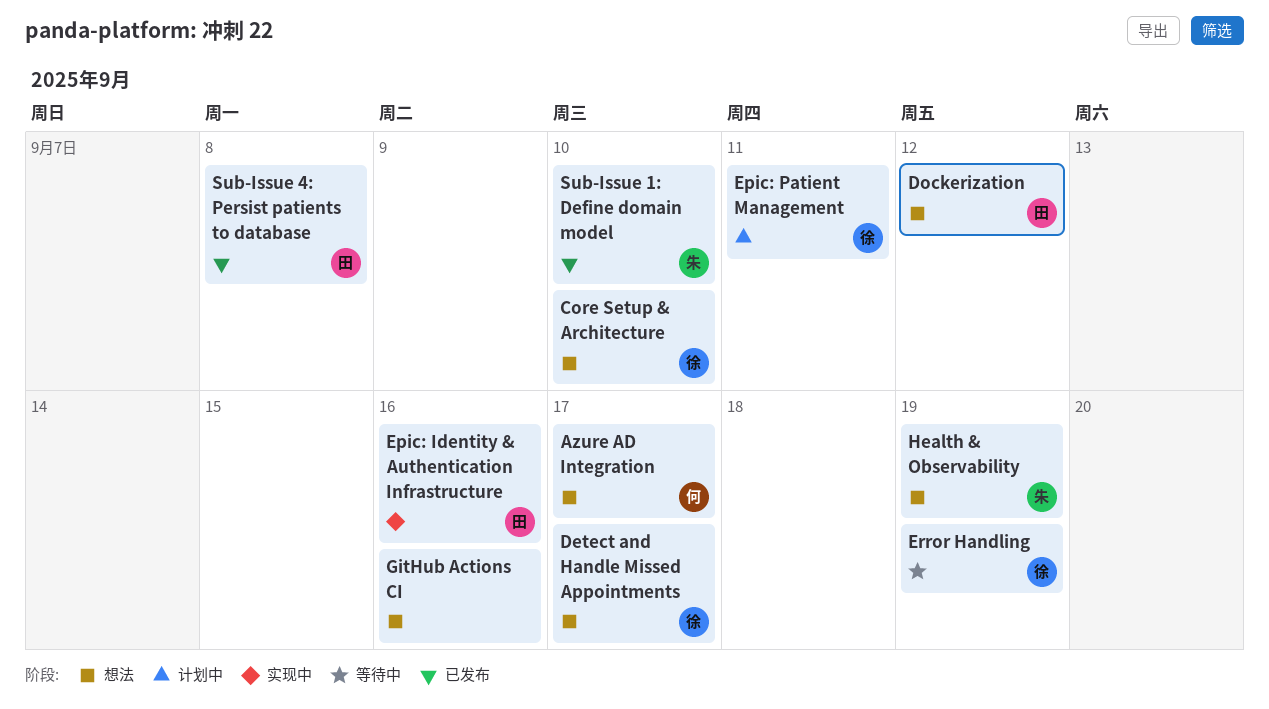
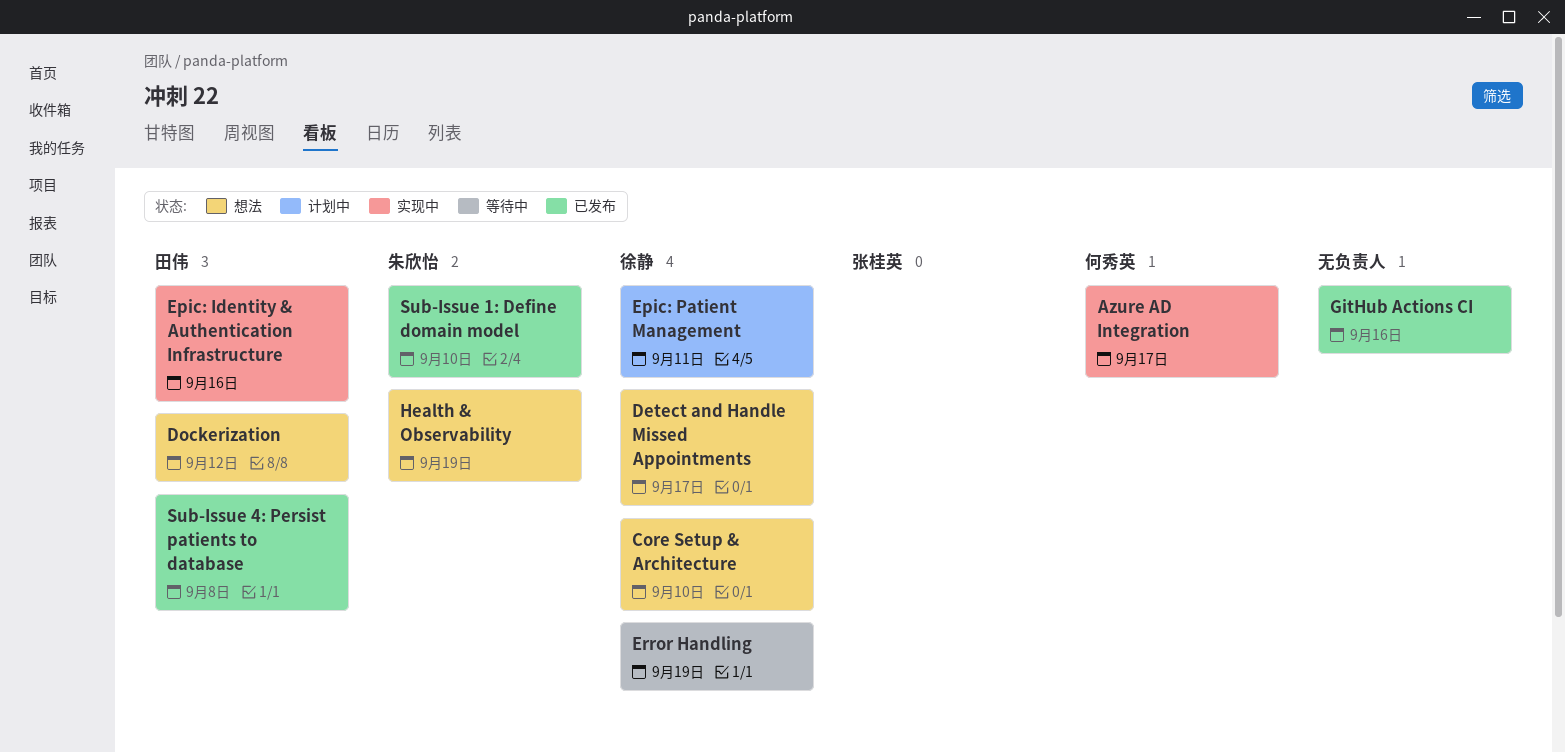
Azure AD Integration, status: 想法 -> 实现中
GitHub Actions CI, status: 想法 -> 已发布

